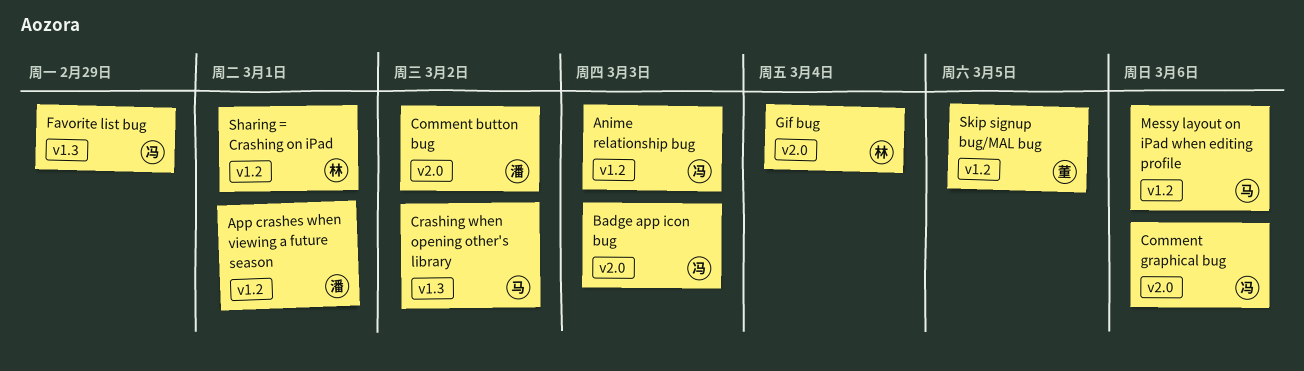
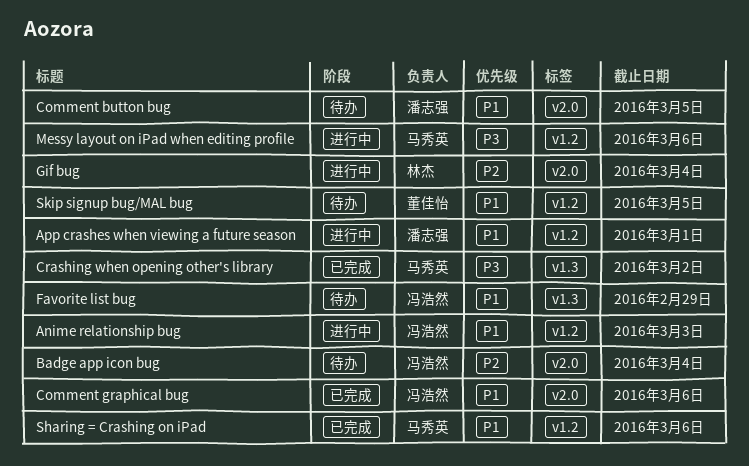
Badge app icon bug, due: Mar 3 -> Mar 4
Comment button bug, due: Mar 2 -> Mar 5
Sharing = Crashing on iPad, owner: 林杰 -> 马秀英
Sharing = Crashing on iPad, due: Mar 1 -> Mar 6

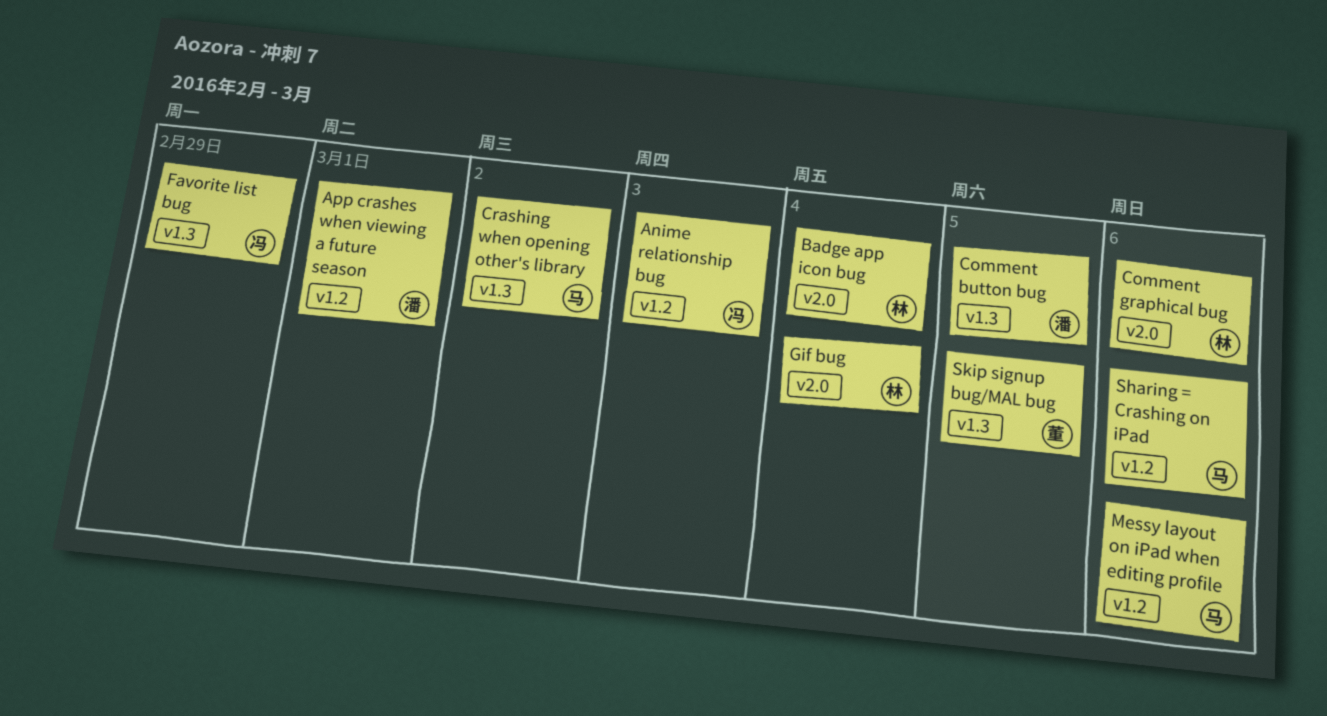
Badge app icon bug, owner: 冯浩然 -> 林杰
Comment button bug, label: v2.0 -> v1.3
Comment graphical bug, owner: 冯浩然 -> 林杰
Skip signup bug/MAL bug, label: v1.2 -> v1.3

